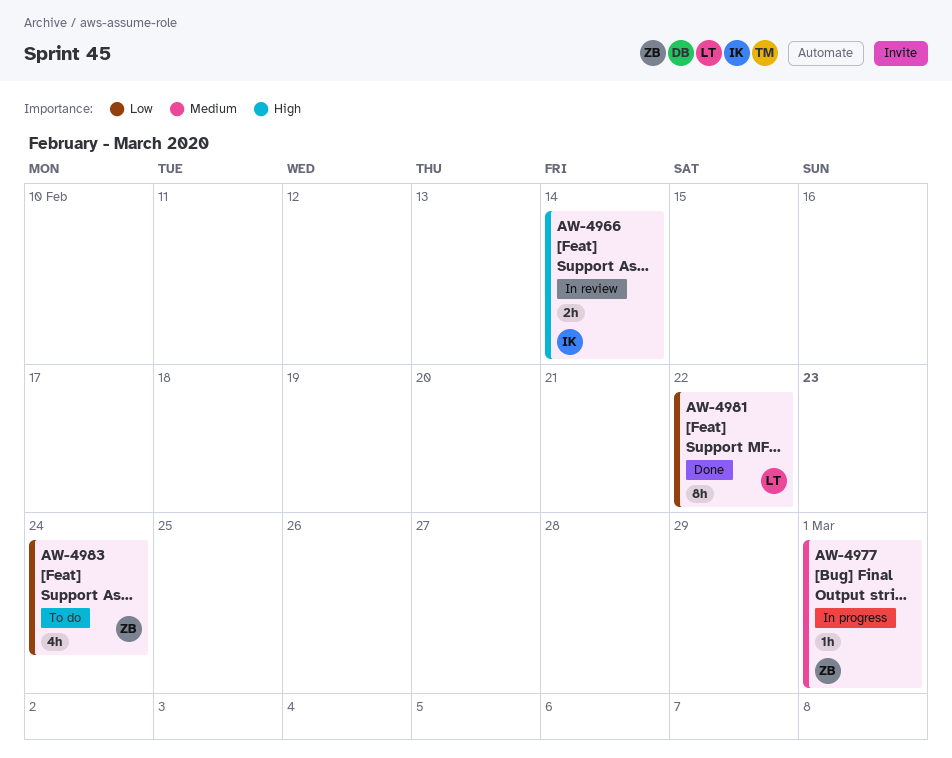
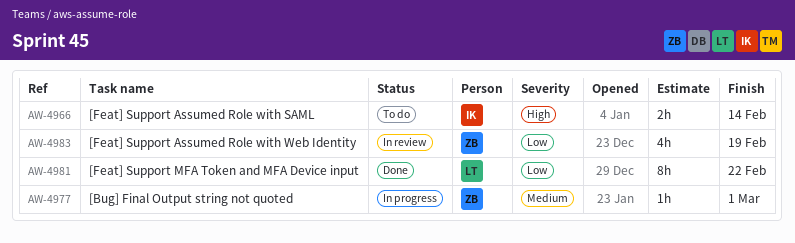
AW-4966, status: In review -> To do
AW-4983, status: To do -> In review
AW-4983, due: Feb 24 -> Feb 19

